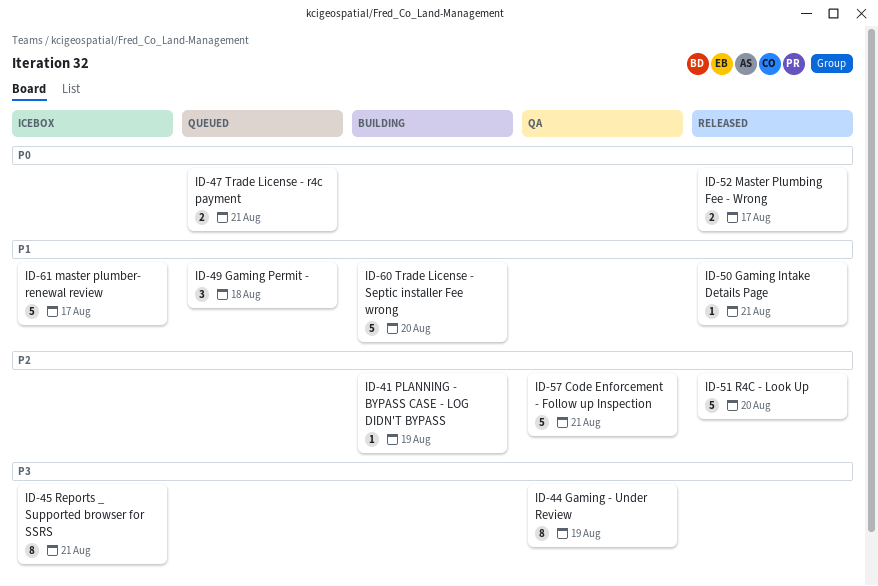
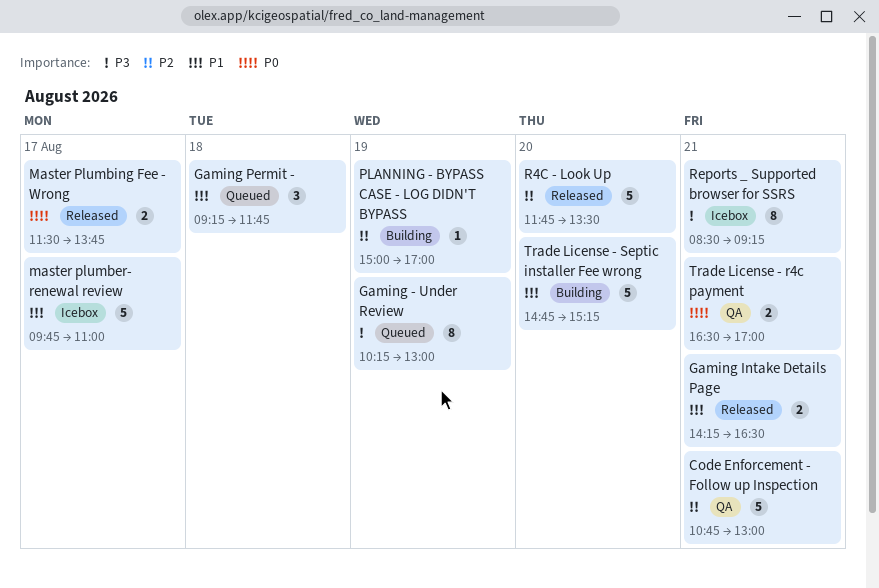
Gaming - Under Review, status: QA -> Queued
Gaming Intake Details Page, estimate: 1 -> 2
Trade License - r4c payment, status: Queued -> QA

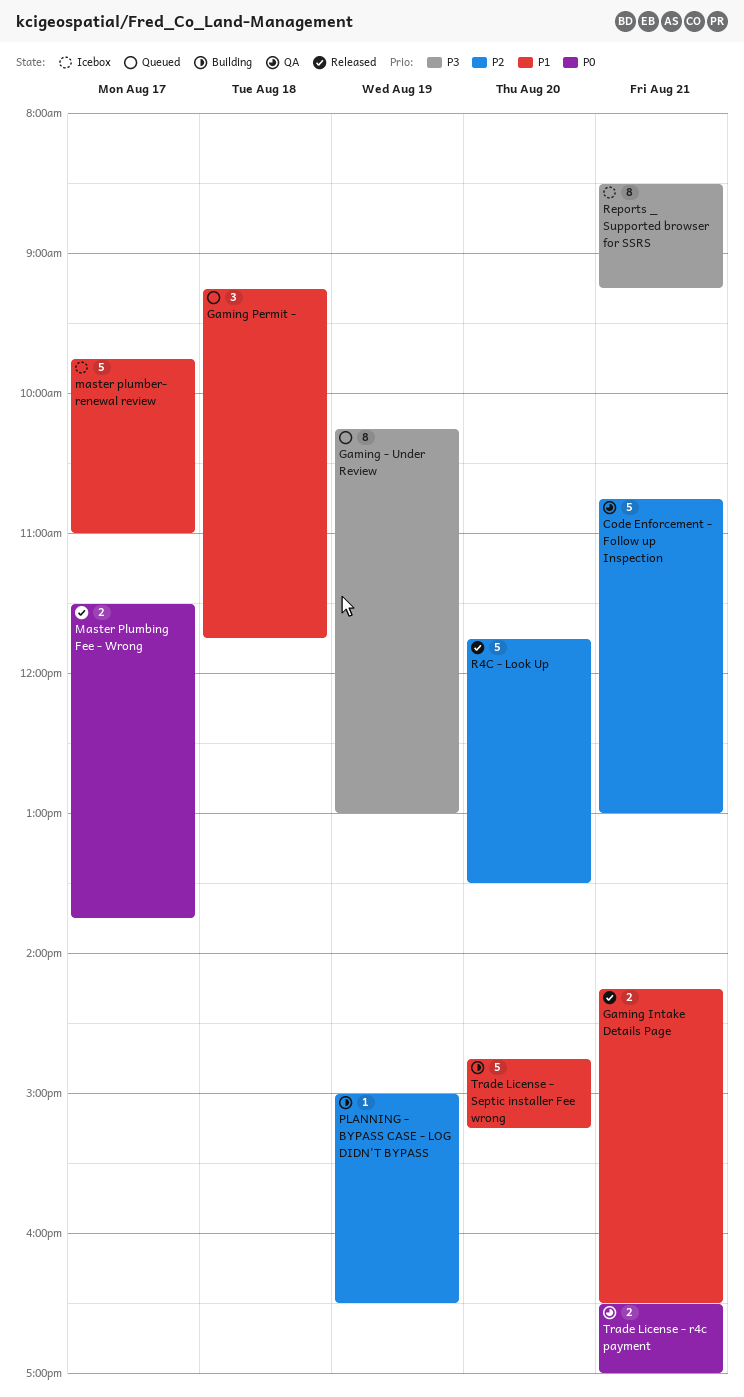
PLANNING - BYPASS CASE - LOG DIDN'T BYPASS, ends: 17:00 -> 16:30

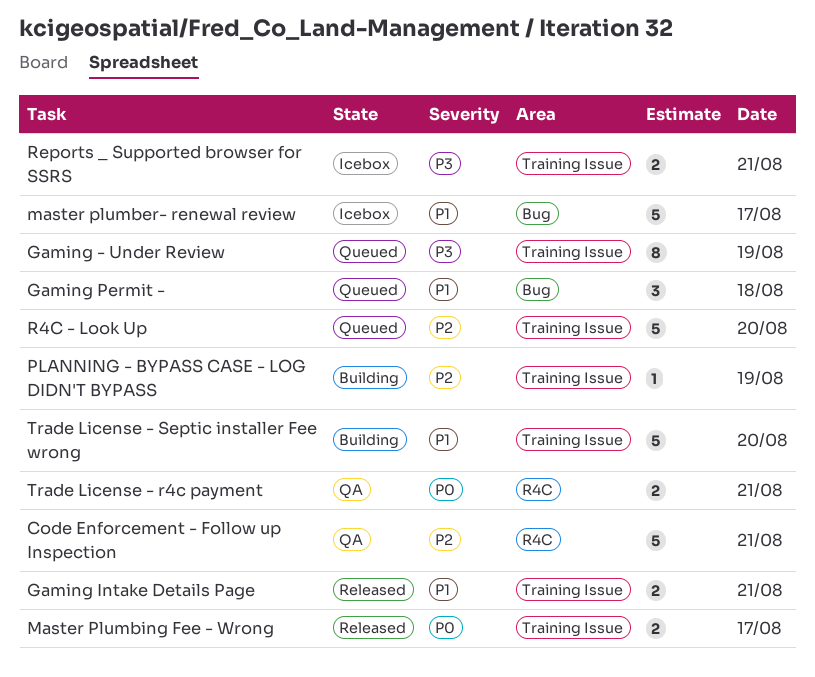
R4C - Look Up, status: Released -> Queued
Reports _ Supported browser for SSRS, estimate: 8 -> 2

